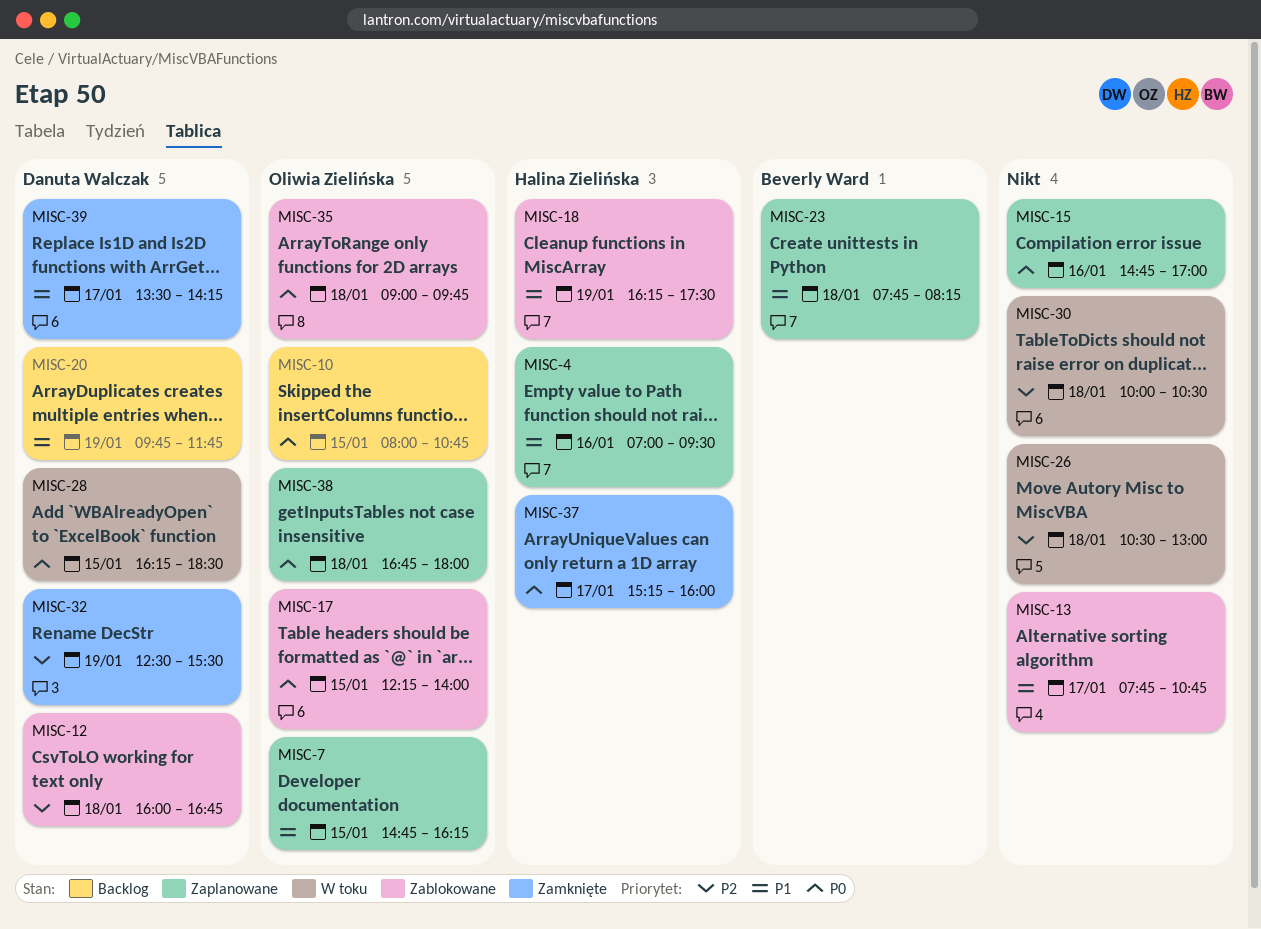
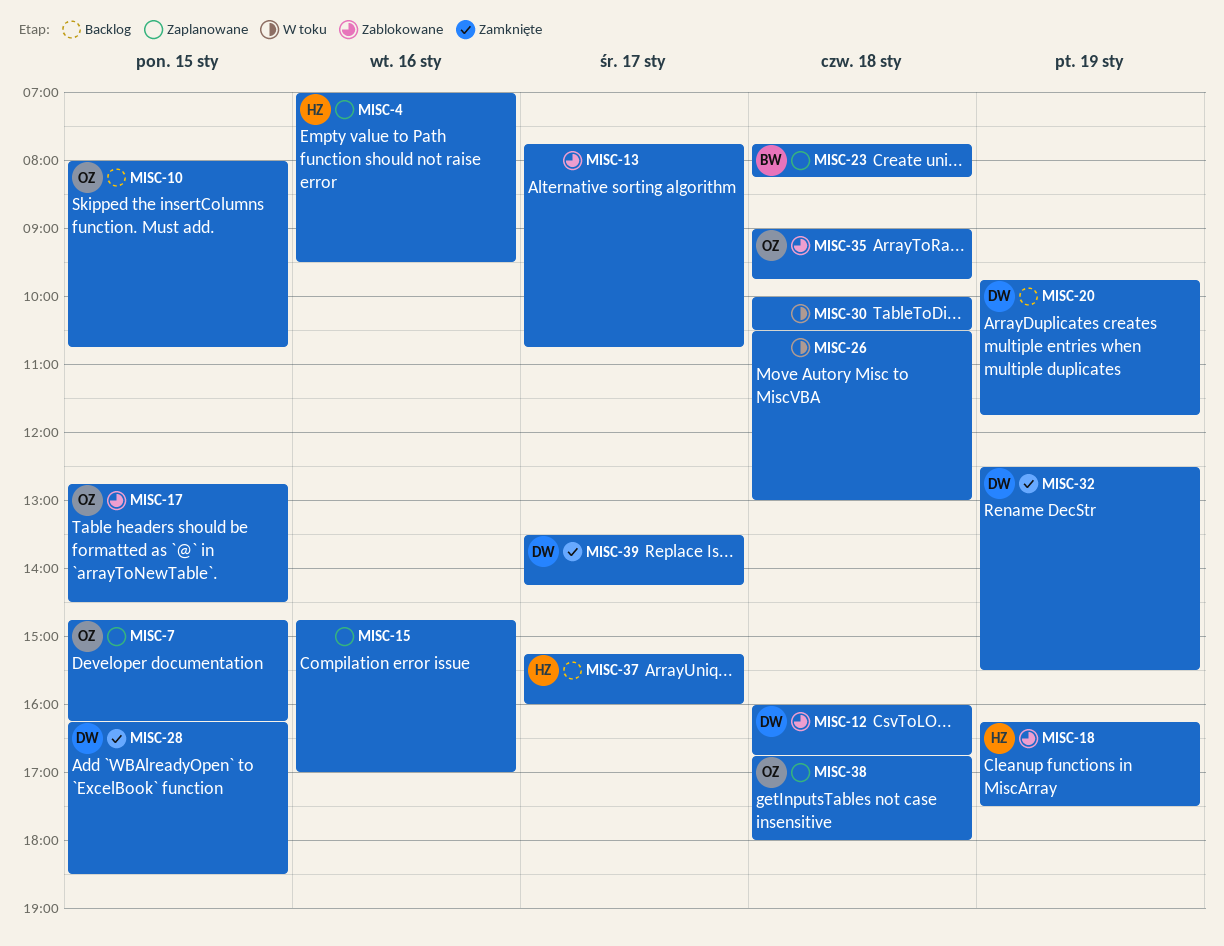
MISC-17, begins: 12:15 -> 12:45
MISC-17, ends: 14:00 -> 14:30
MISC-28, status: W toku -> Zamknięte
MISC-37, status: Zamknięte -> Backlog

